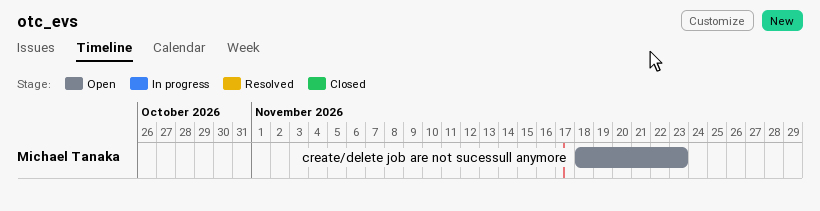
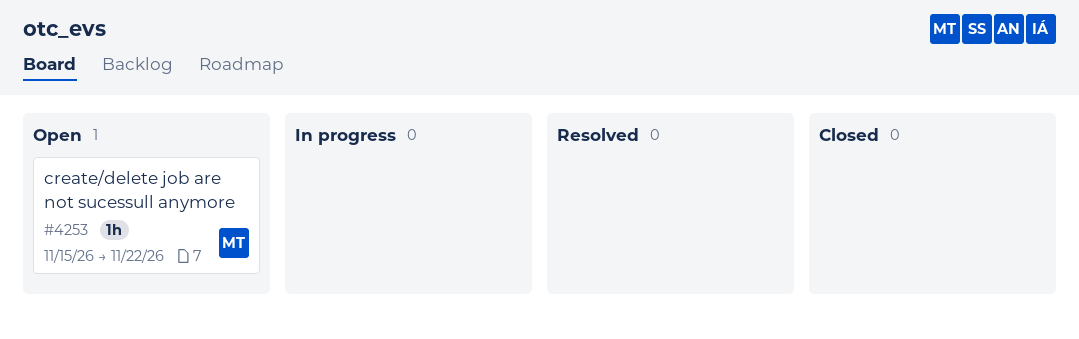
create/delete job are not sucessull anymore, start: Nov 18 -> Nov 15
create/delete job are not sucessull anymore, due: Nov 23 -> Nov 22

